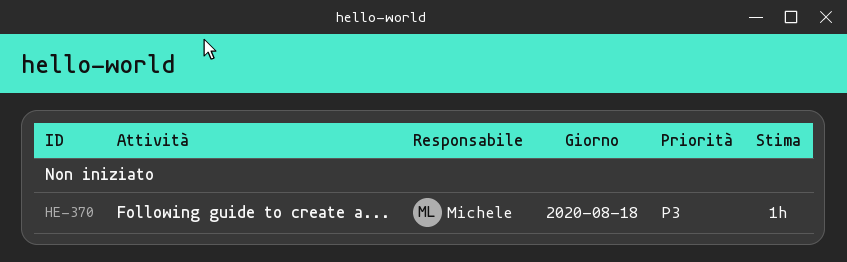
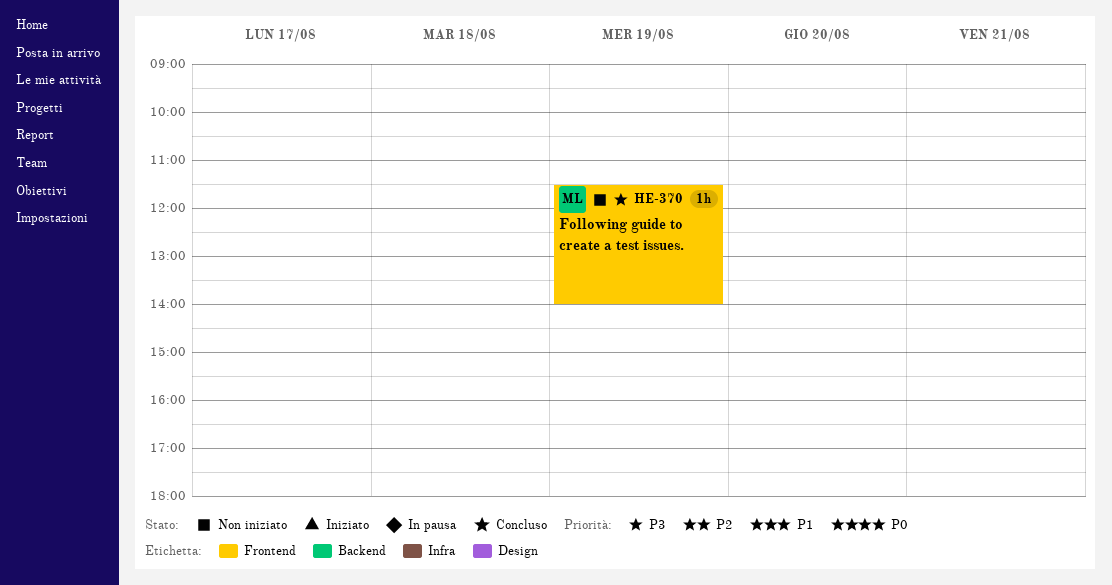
HE-370, day: Aug 18 -> Aug 19

